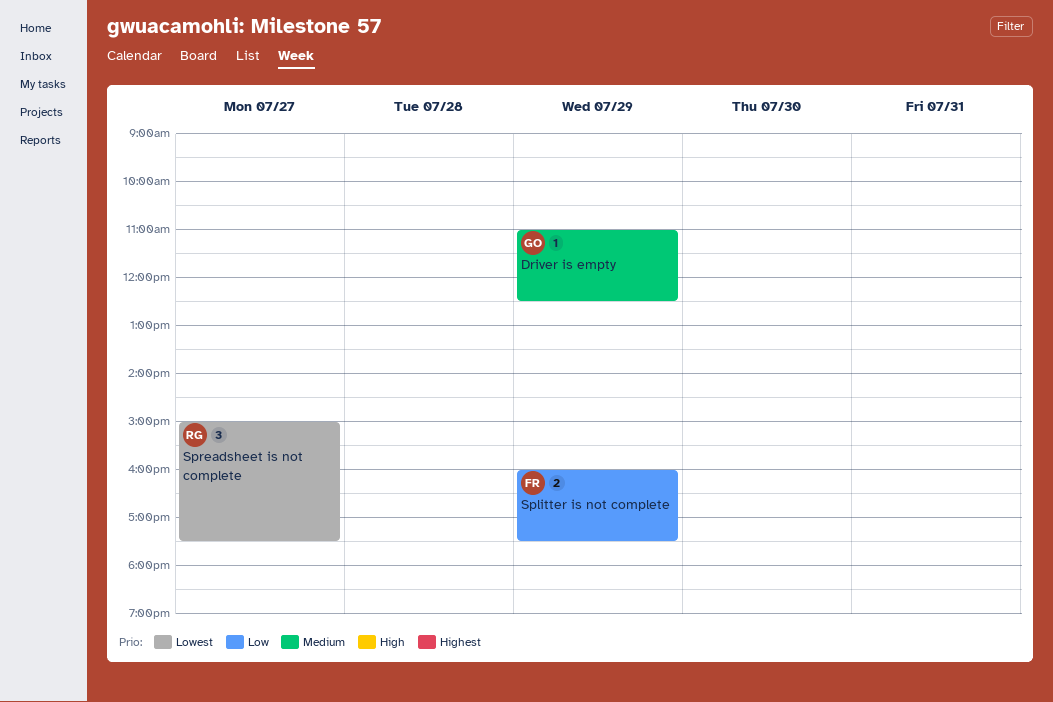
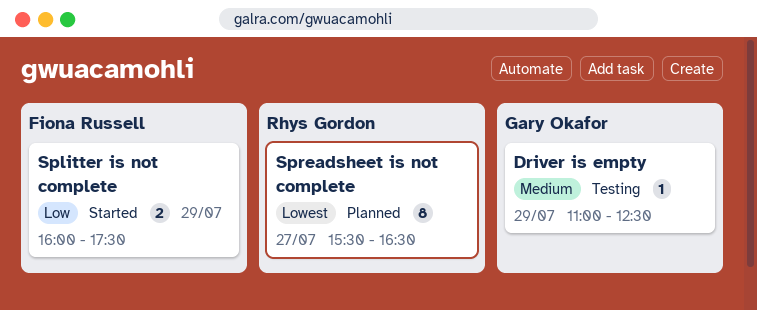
Spreadsheet is not complete, estimate: 3 -> 8
Spreadsheet is not complete, begins: 15:00 -> 15:30
Spreadsheet is not complete, ends: 17:30 -> 16:30

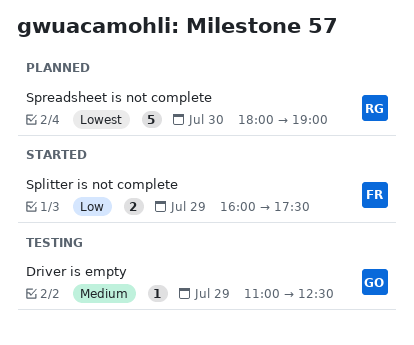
Spreadsheet is not complete, estimate: 8 -> 5
Spreadsheet is not complete, day: Jul 27 -> Jul 30
Spreadsheet is not complete, begins: 15:30 -> 18:00
Spreadsheet is not complete, ends: 16:30 -> 19:00

